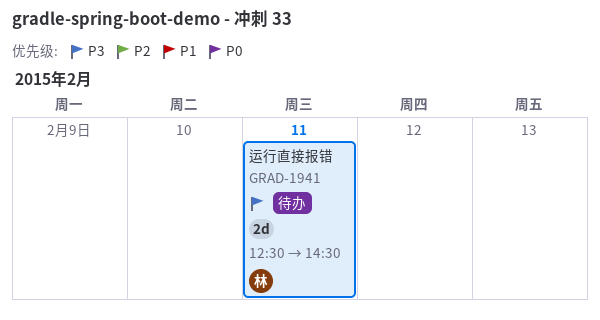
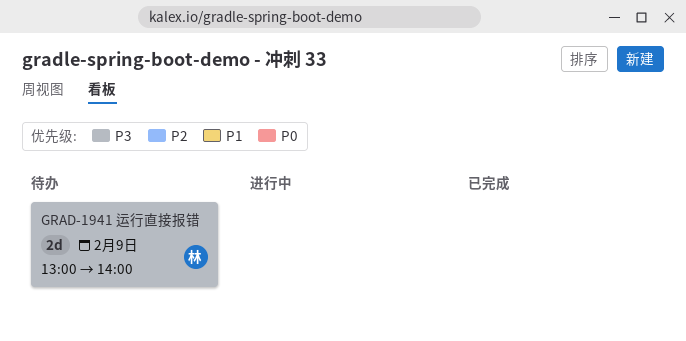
GRAD-1941, day: Feb 11 -> Feb 9
GRAD-1941, begins: 12:30 -> 13:00
GRAD-1941, ends: 14:30 -> 14:00

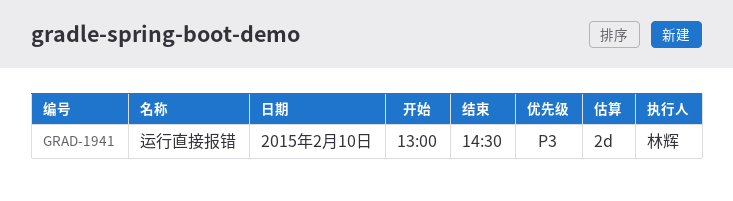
GRAD-1941, day: Feb 9 -> Feb 10
GRAD-1941, ends: 14:00 -> 14:30

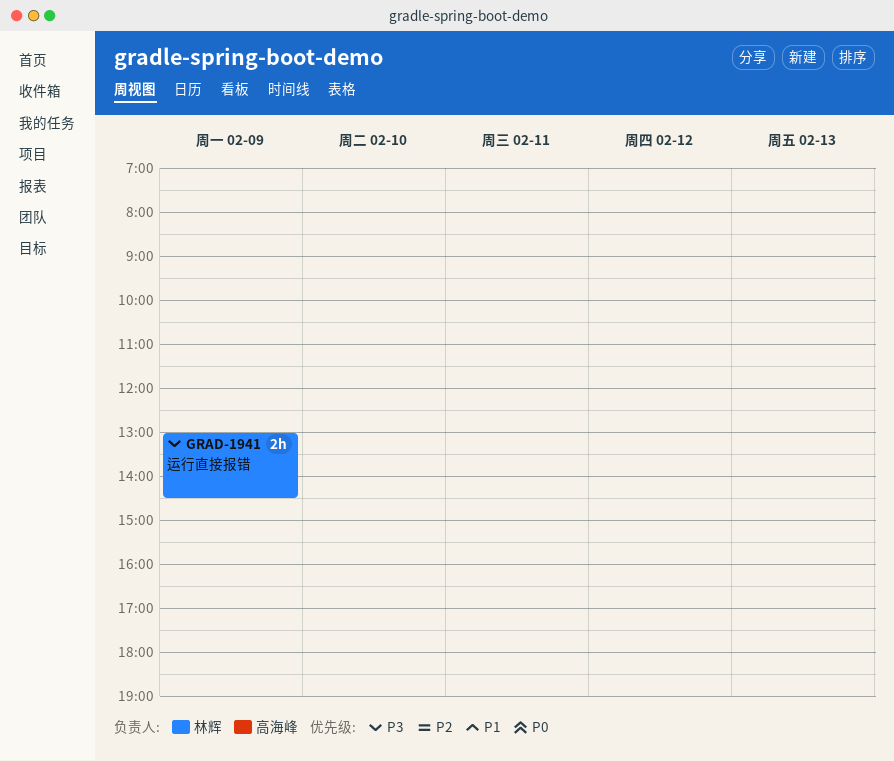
GRAD-1941, estimate: 2d -> 2h
GRAD-1941, day: Feb 10 -> Feb 9

